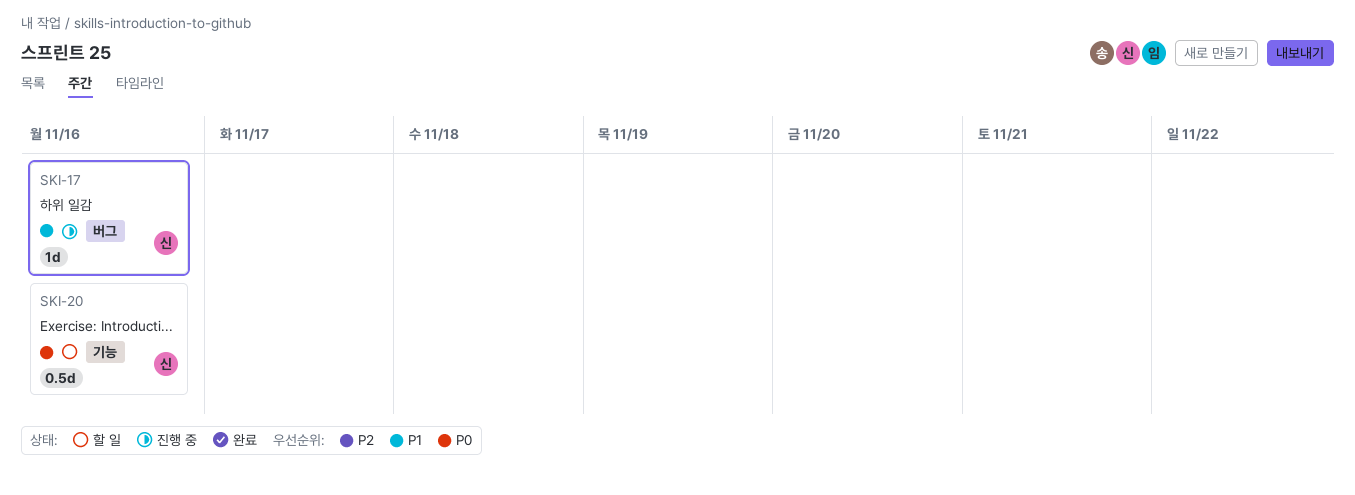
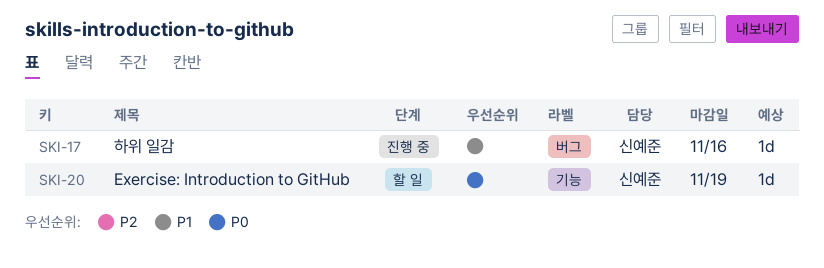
SKI-20, estimate: 0.5d -> 1d
SKI-20, due: Nov 16 -> Nov 19

